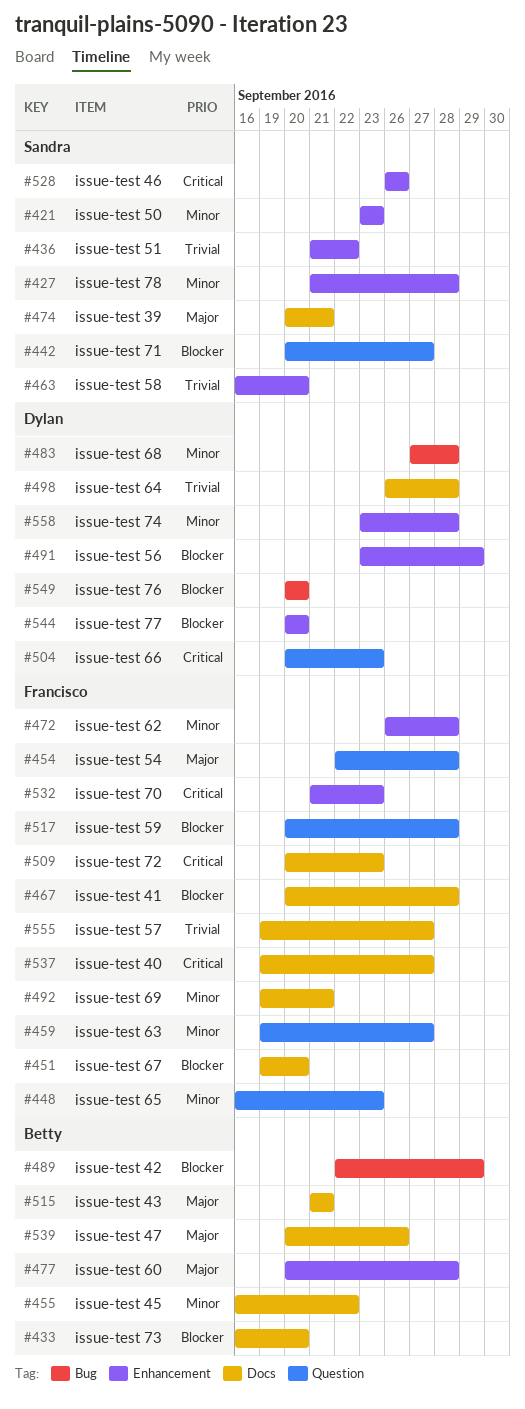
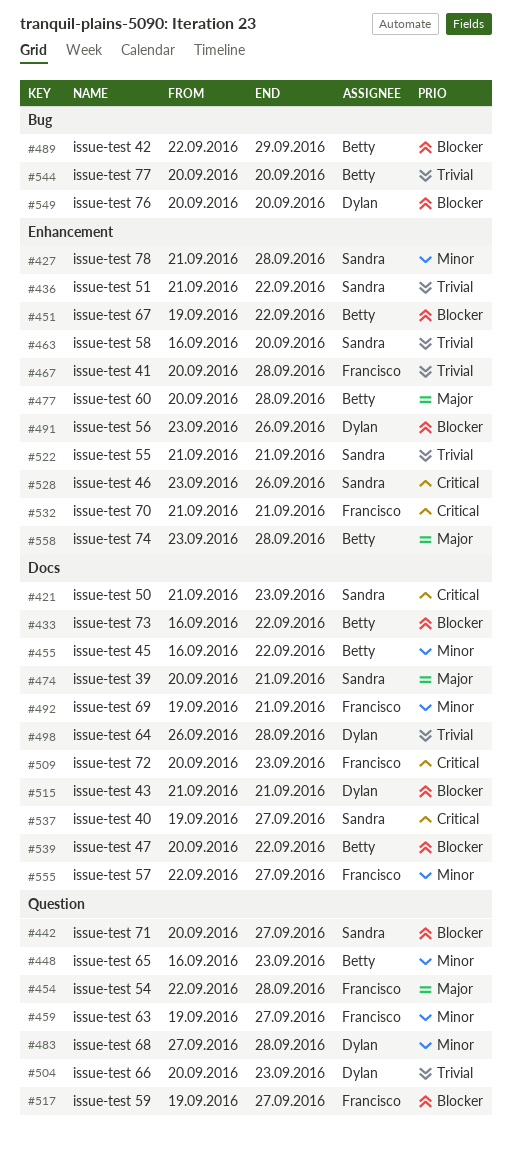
#421, priority: Minor -> Critical
#421, label: Enhancement -> Docs
#421, start: Sep 23 -> Sep 21
#433, due: Sep 20 -> Sep 22
#448, owner: Francisco -> Betty
#451, owner: Francisco -> Betty
#451, label: Docs -> Enhancement
#451, due: Sep 20 -> Sep 22
#467, priority: Blocker -> Trivial
#467, label: Docs -> Enhancement
#472: present -> none
#483, label: Bug -> Question
#491, due: Sep 29 -> Sep 26
#504, priority: Critical -> Trivial
#515, owner: Betty -> Dylan
#515, priority: Major -> Blocker
#517, start: Sep 20 -> Sep 19
#517, due: Sep 28 -> Sep 27
#522: none -> present
#528, start: Sep 26 -> Sep 23
#532, due: Sep 23 -> Sep 21
#537, owner: Francisco -> Sandra
#539, priority: Major -> Blocker
#539, due: Sep 26 -> Sep 22
#544, owner: Dylan -> Betty
#544, priority: Blocker -> Trivial
#544, label: Enhancement -> Bug
#555, priority: Trivial -> Minor
#555, start: Sep 19 -> Sep 22
#558, owner: Dylan -> Betty
#558, priority: Minor -> Major

